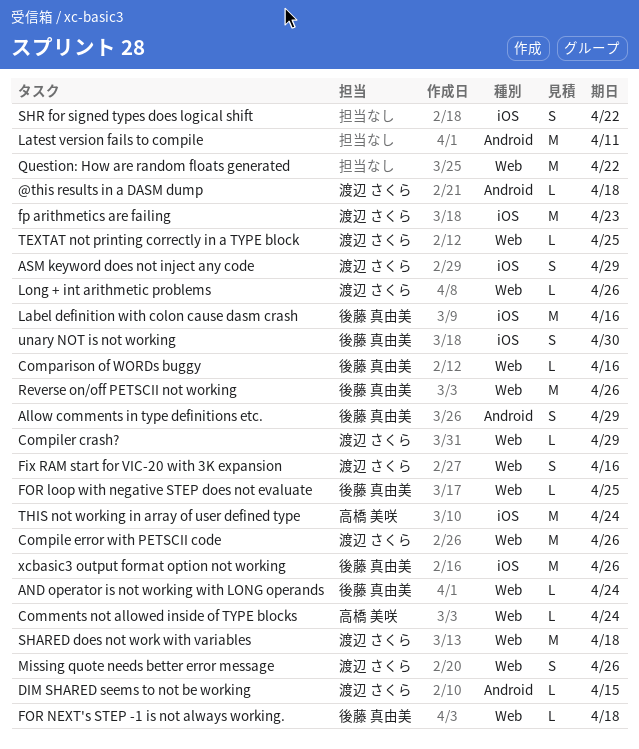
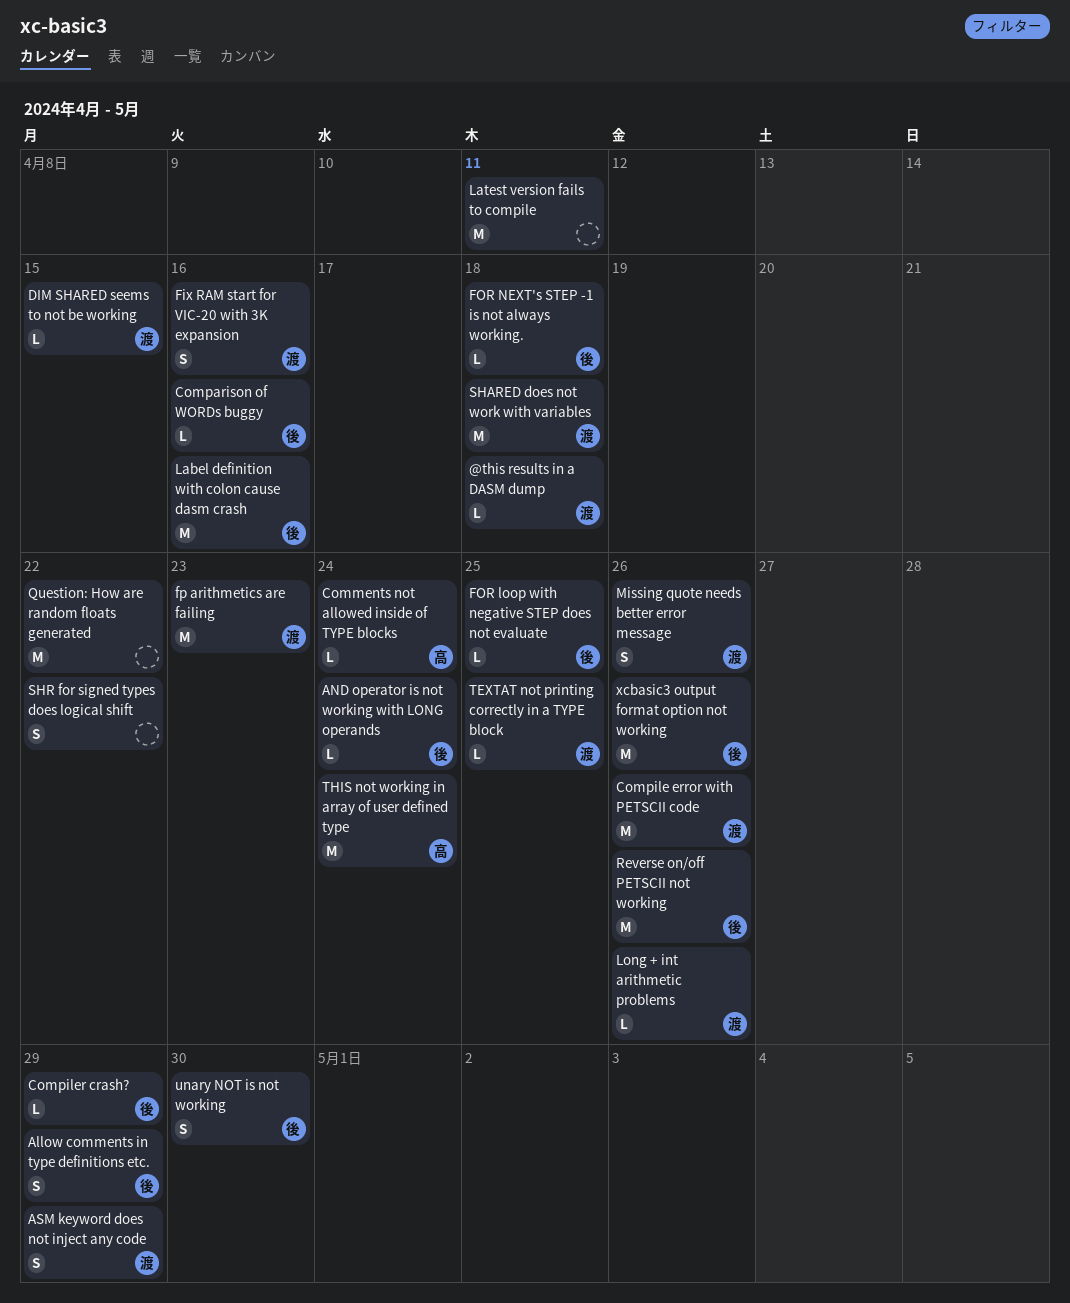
Compiler crash?, owner: 渡辺 さくら -> 後藤 真由美

